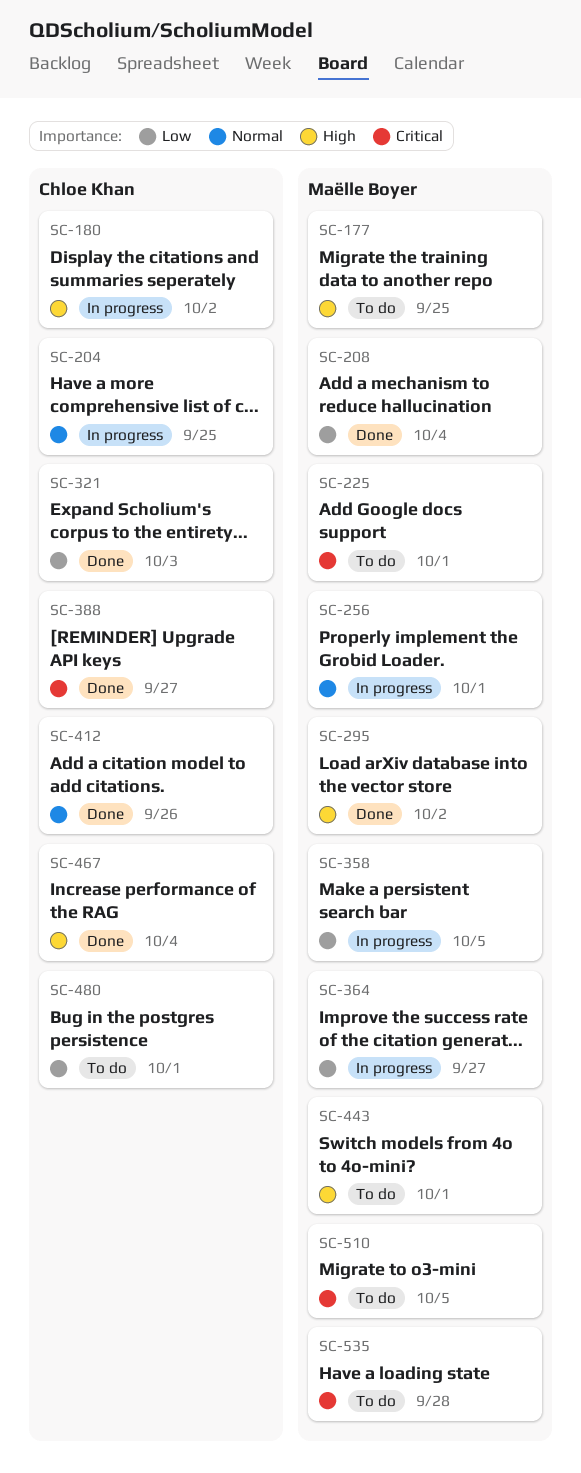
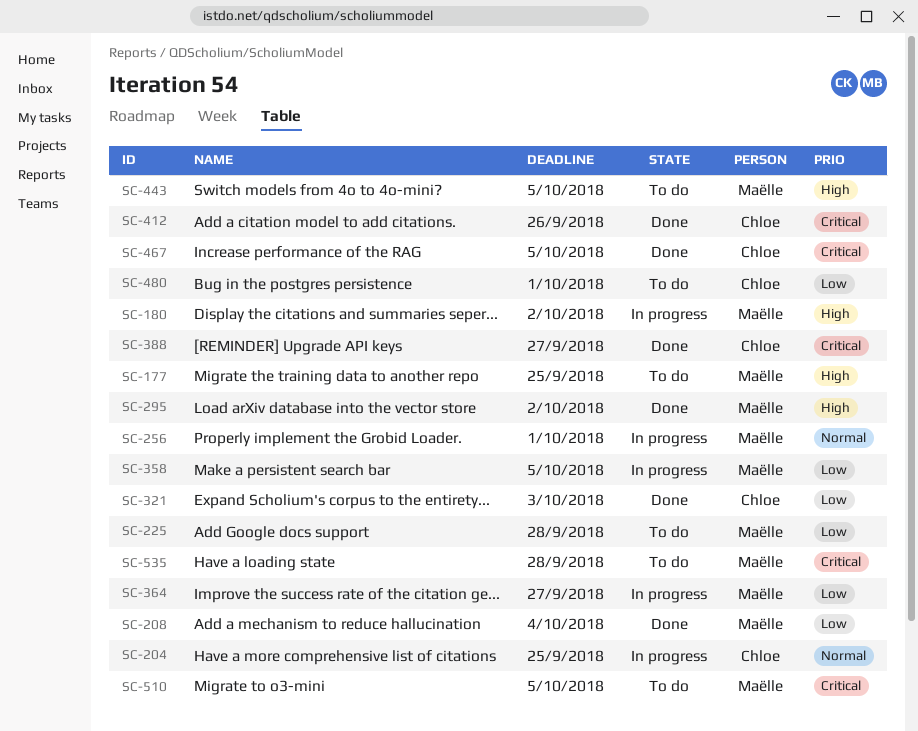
SC-180, owner: Chloe Khan -> Maëlle Boyer
SC-225, priority: Critical -> Low
SC-225, due: Oct 1 -> Sep 28
SC-412, priority: Normal -> Critical
SC-443, due: Oct 1 -> Oct 5
SC-467, priority: High -> Critical
SC-467, due: Oct 4 -> Oct 5

